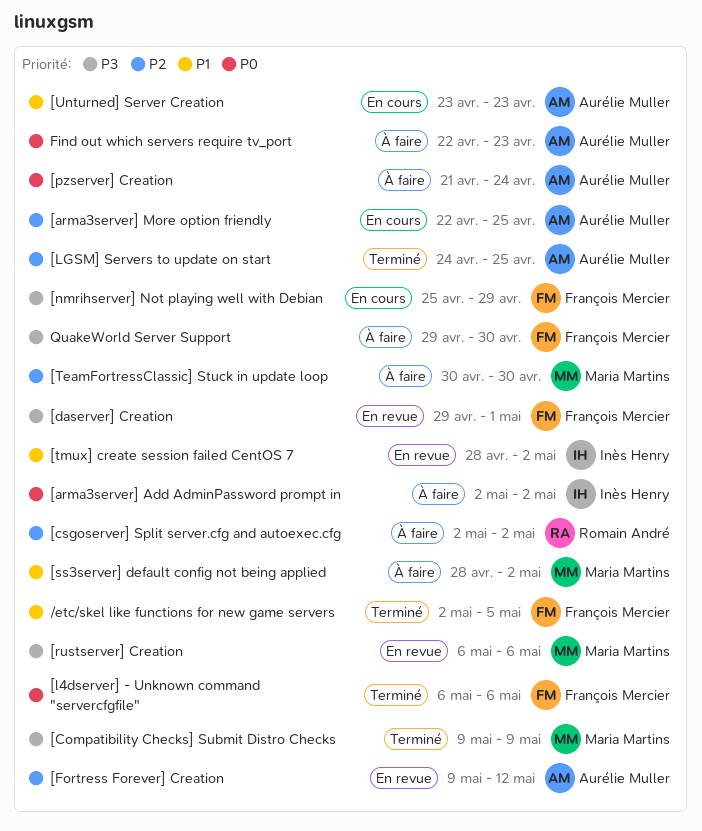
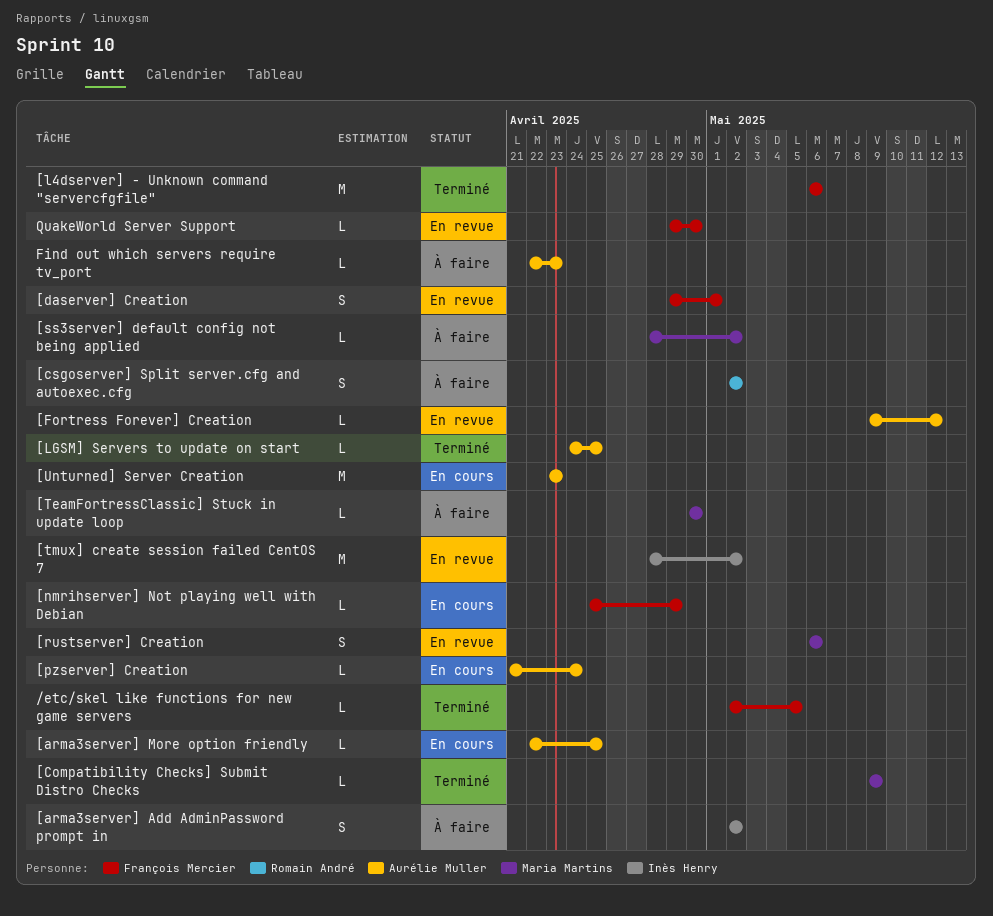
[pzserver] Creation, status: À faire -> En cours
QuakeWorld Server Support, status: À faire -> En revue

